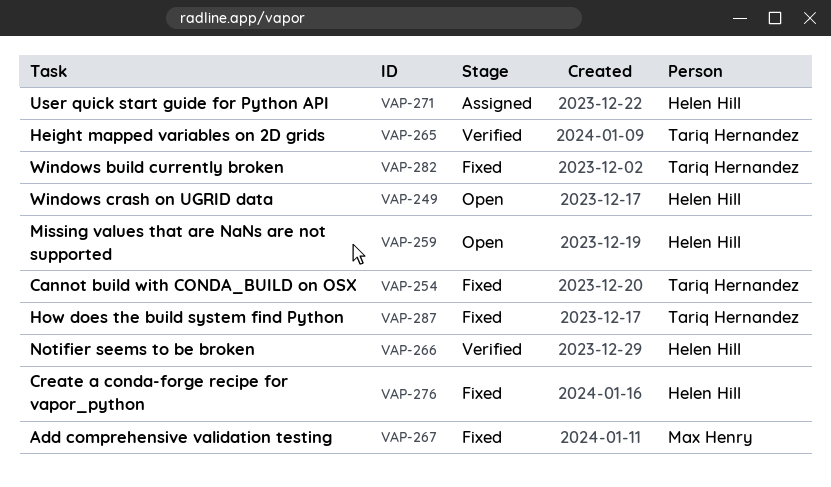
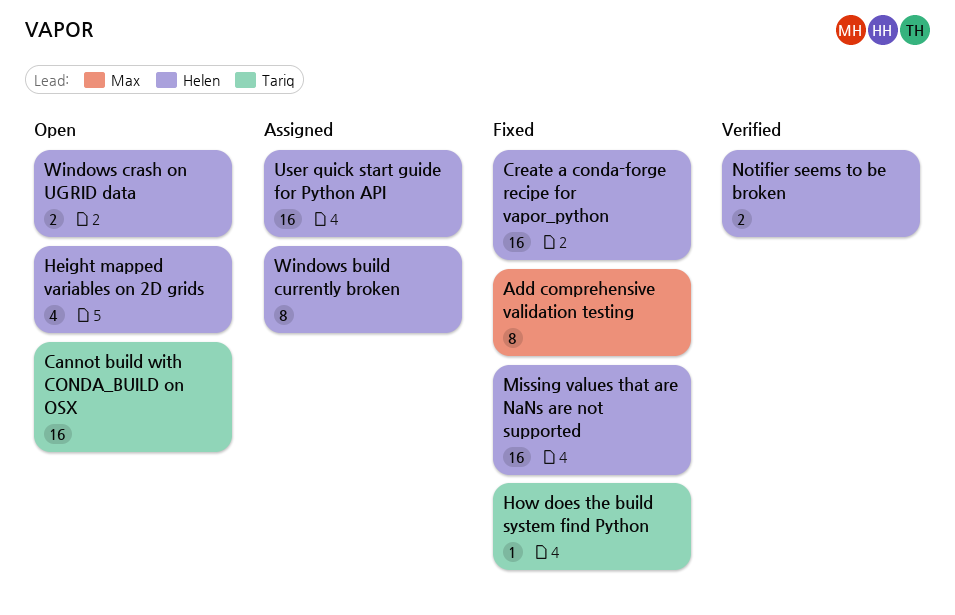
Cannot build with CONDA_BUILD on OSX, status: Fixed -> Open
Height mapped variables on 2D grids, status: Verified -> Open
Height mapped variables on 2D grids, owner: Tariq Hernandez -> Helen Hill
Missing values that are NaNs are not supported, status: Open -> Fixed
Windows build currently broken, status: Fixed -> Assigned
Windows build currently broken, owner: Tariq Hernandez -> Helen Hill

